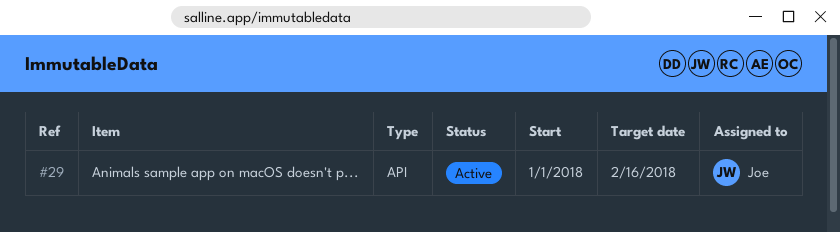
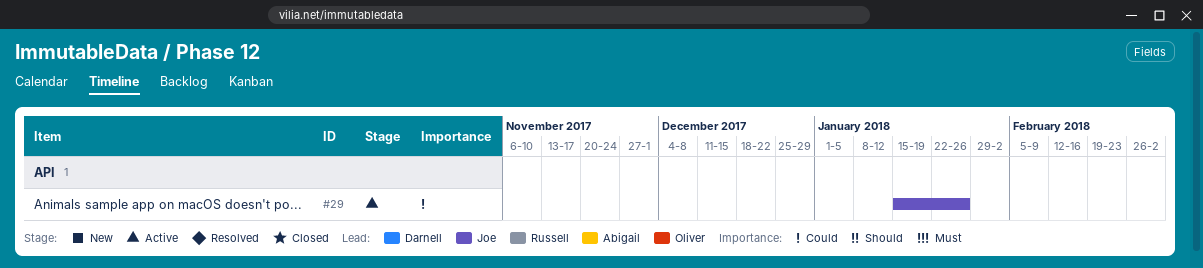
#29, start: Jan 1 -> Jan 15
#29, due: Feb 16 -> Jan 26

